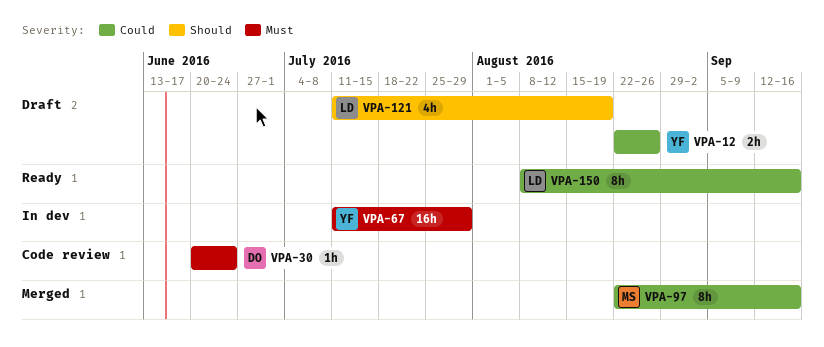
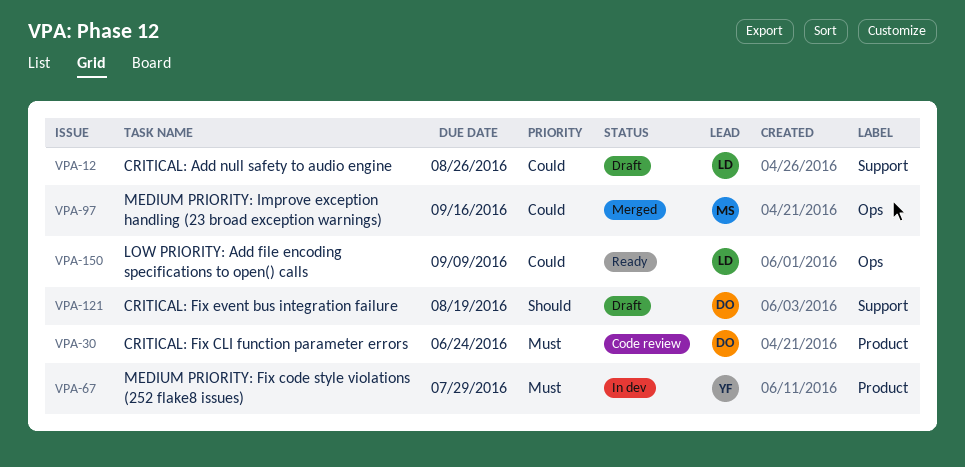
VPA-12, owner: YF -> LD
VPA-121, owner: LD -> DO
VPA-150, due: Sep 16 -> Sep 9

